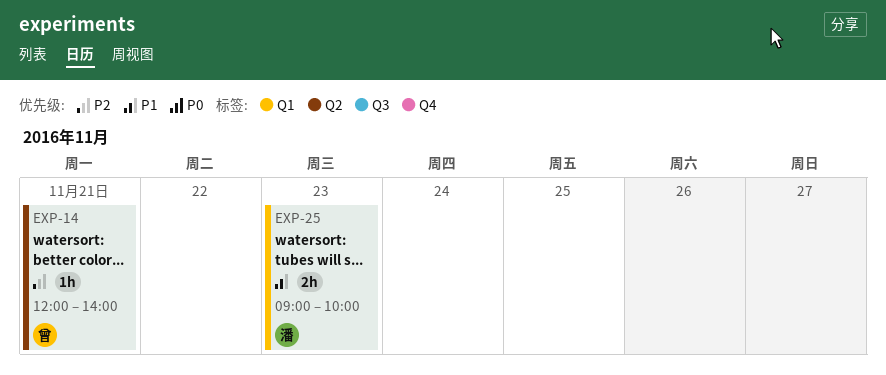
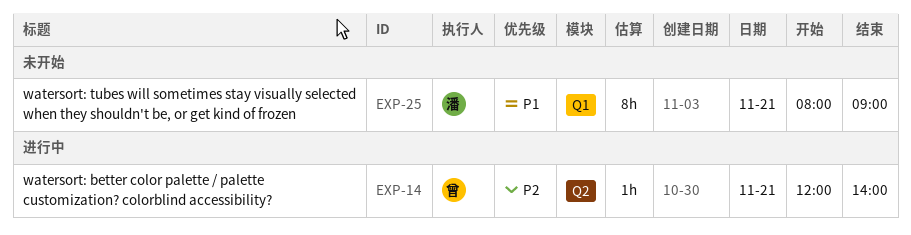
EXP-25, estimate: 2h -> 8h
EXP-25, day: Nov 23 -> Nov 21
EXP-25, begins: 09:00 -> 08:00
EXP-25, ends: 10:00 -> 09:00

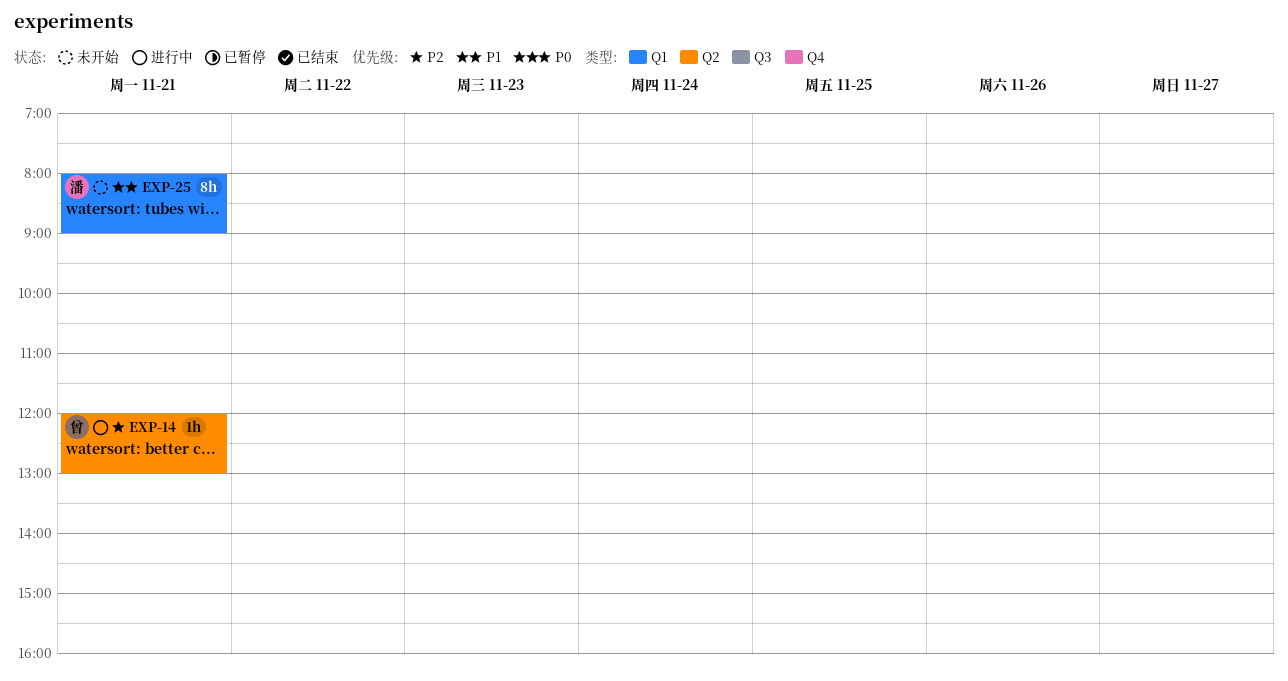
EXP-14, ends: 14:00 -> 13:00

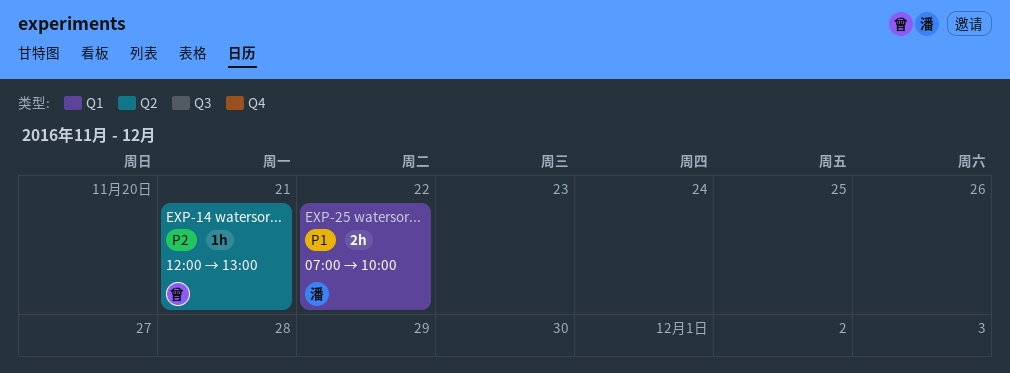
EXP-25, estimate: 8h -> 2h
EXP-25, day: Nov 21 -> Nov 22
EXP-25, begins: 08:00 -> 07:00
EXP-25, ends: 09:00 -> 10:00

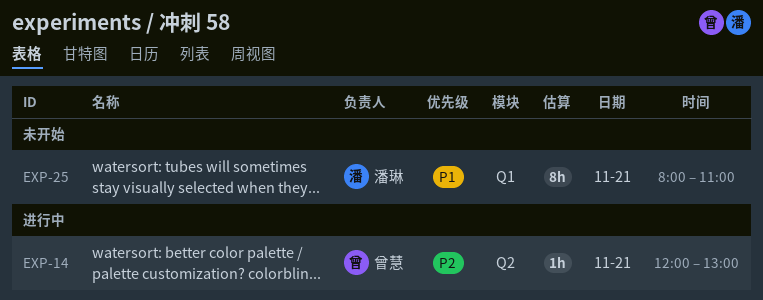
EXP-25, estimate: 2h -> 8h
EXP-25, day: Nov 22 -> Nov 21
EXP-25, begins: 07:00 -> 08:00
EXP-25, ends: 10:00 -> 11:00

